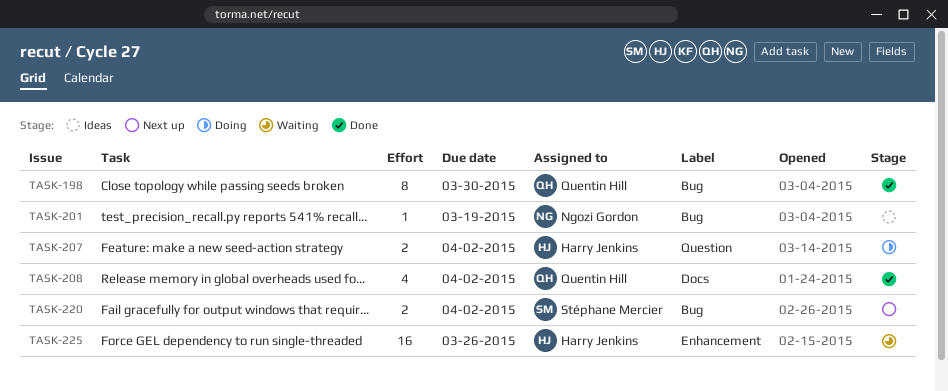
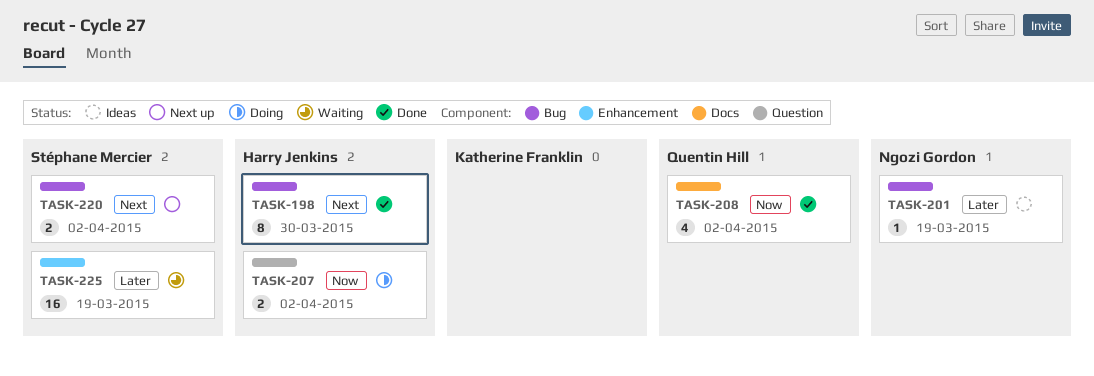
TASK-198, owner: Quentin Hill -> Harry Jenkins
TASK-225, owner: Harry Jenkins -> Stéphane Mercier
TASK-225, due: Mar 26 -> Mar 19

